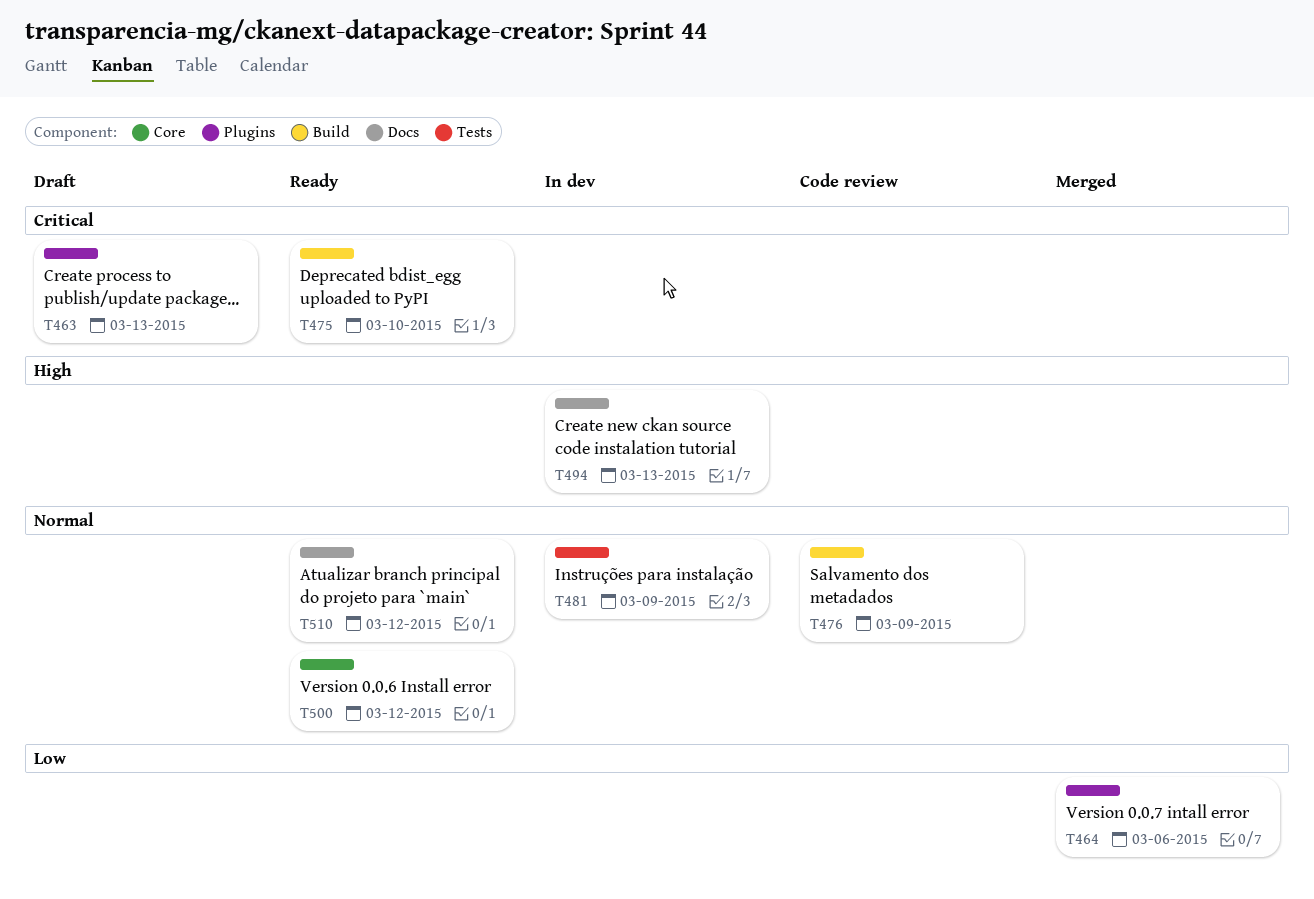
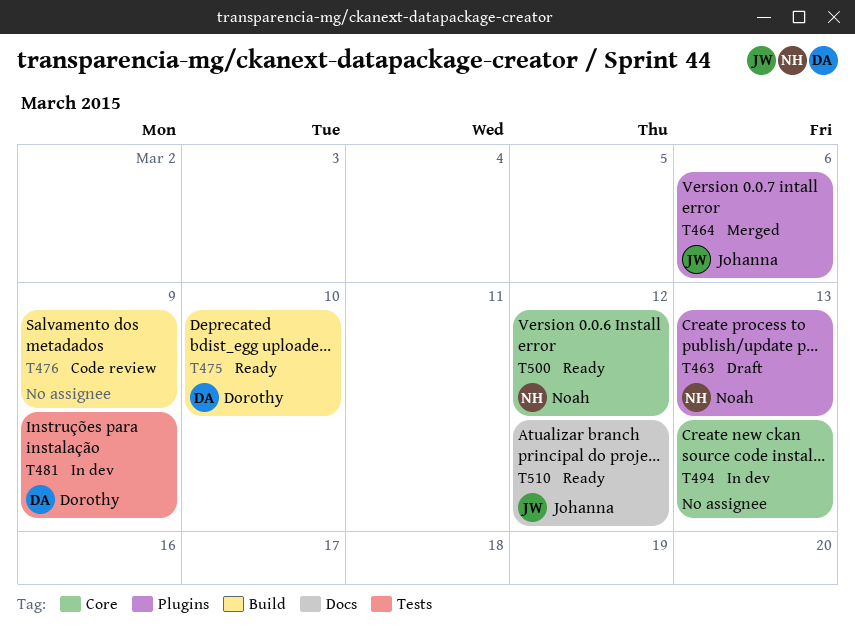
T494, label: Docs -> Core

